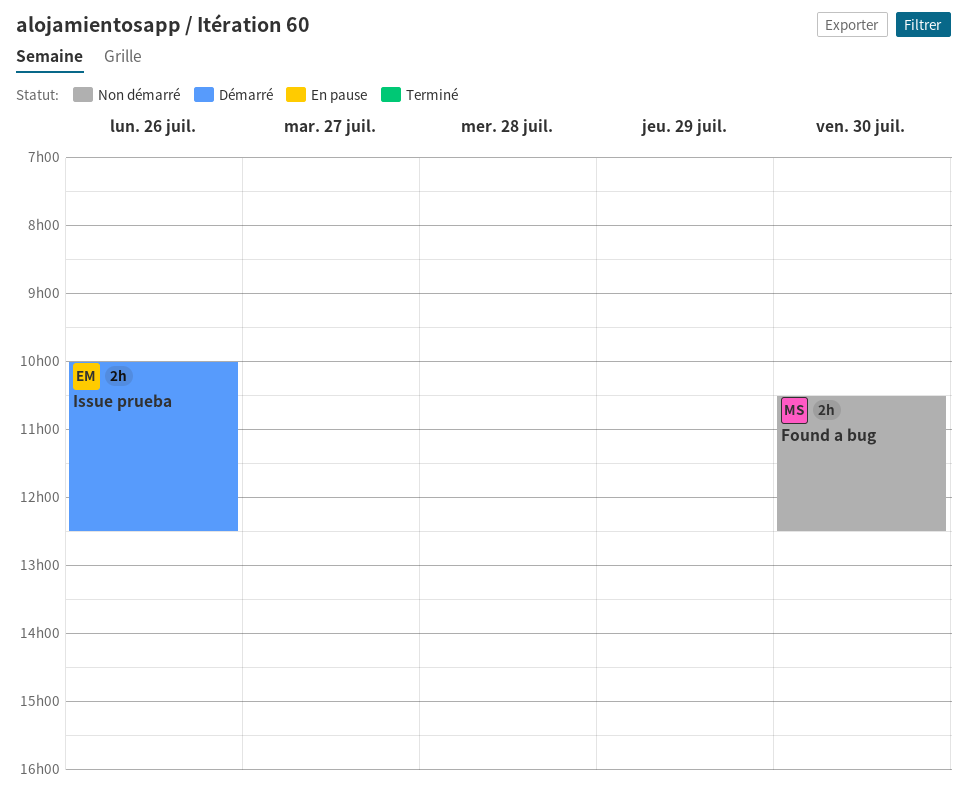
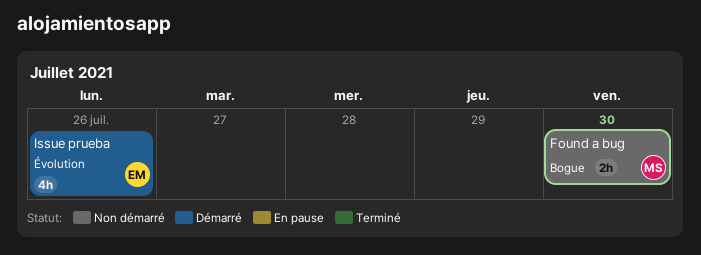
Issue prueba, estimate: 2h -> 4h

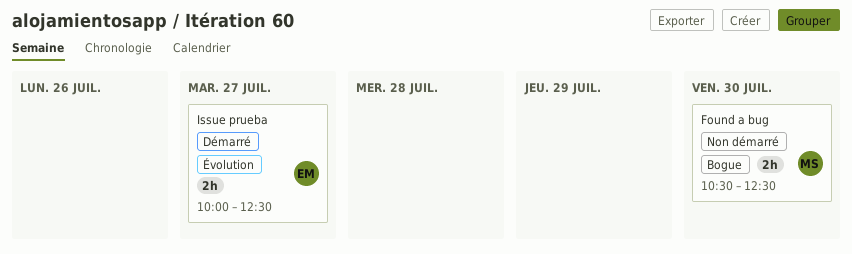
Issue prueba, estimate: 4h -> 2h
Issue prueba, day: Jul 26 -> Jul 27

